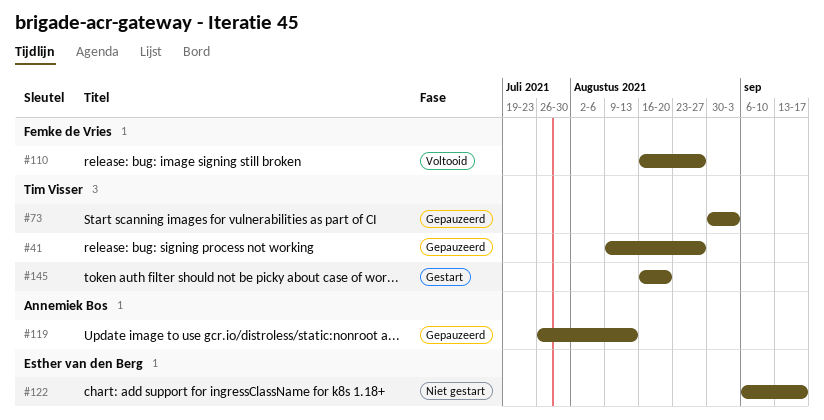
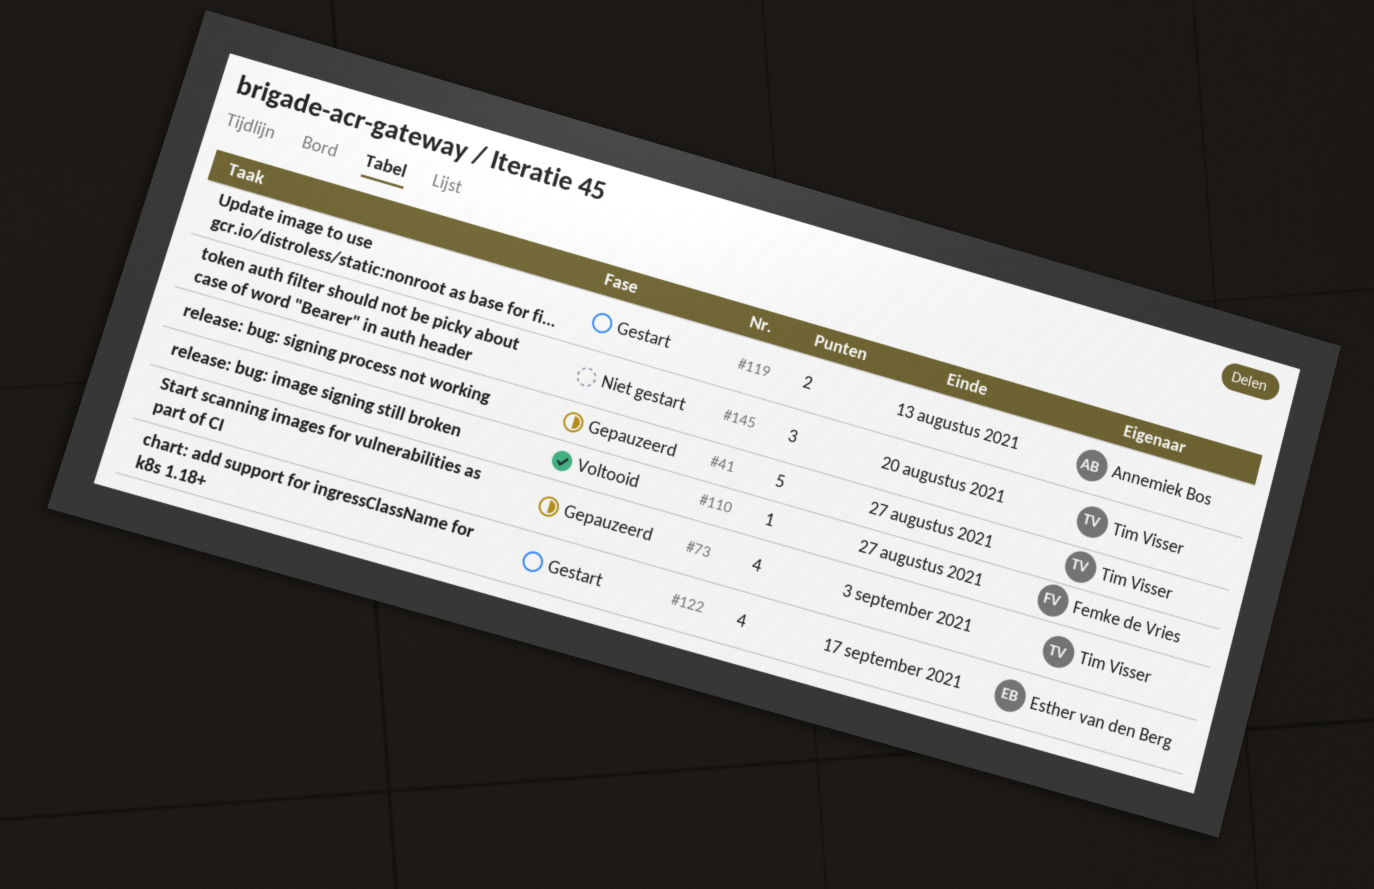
#119, status: Gepauzeerd -> Gestart
#122, status: Niet gestart -> Gestart
#145, status: Gestart -> Niet gestart

